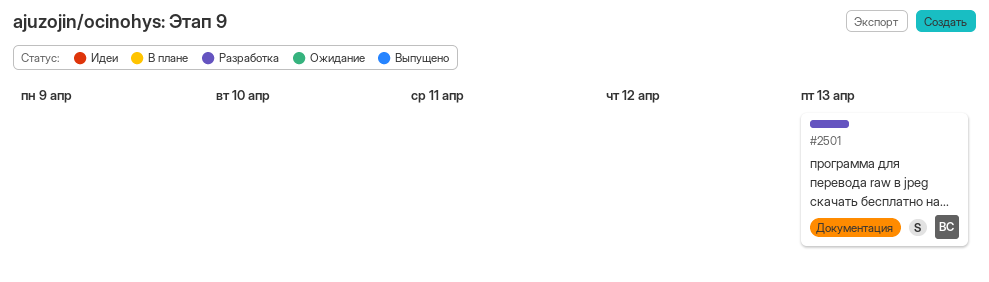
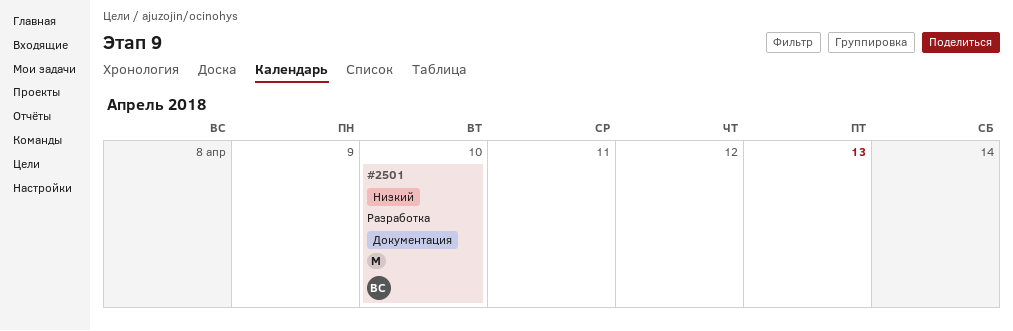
#2501, estimate: S -> M
#2501, due: Apr 13 -> Apr 10

